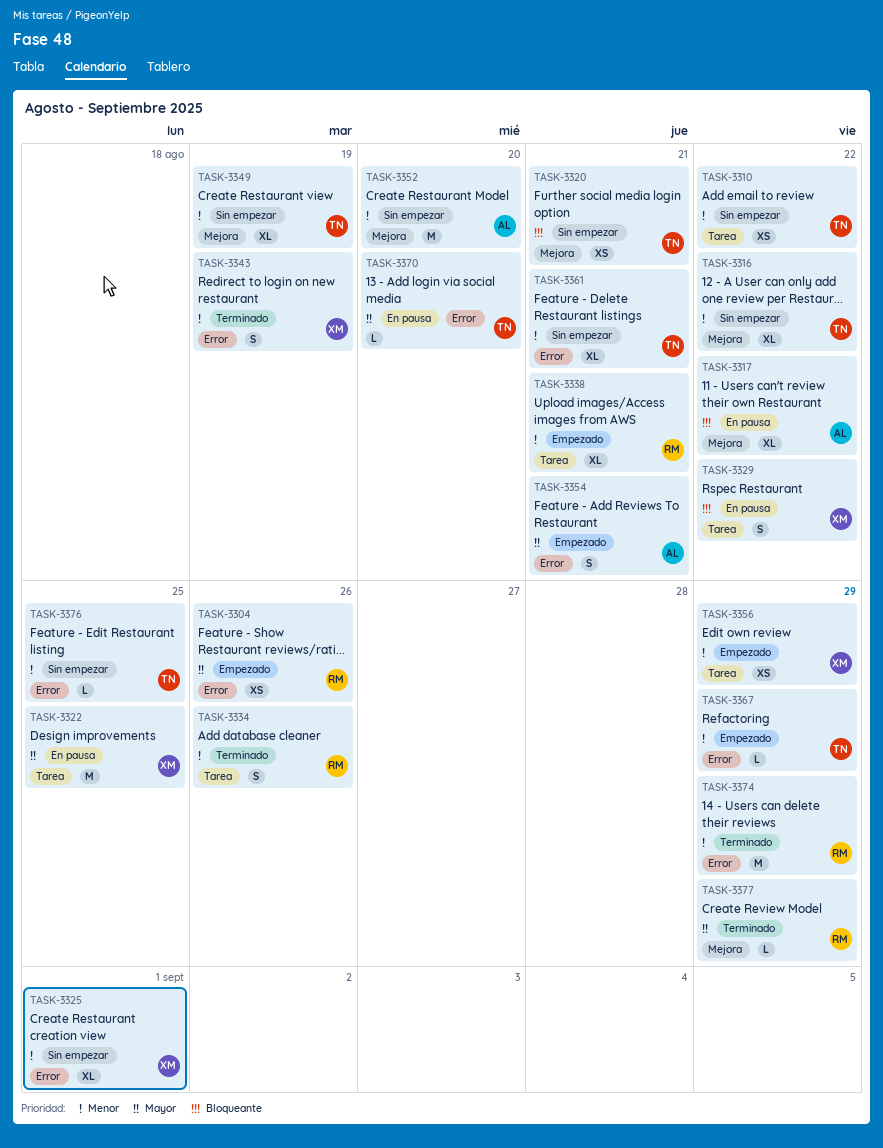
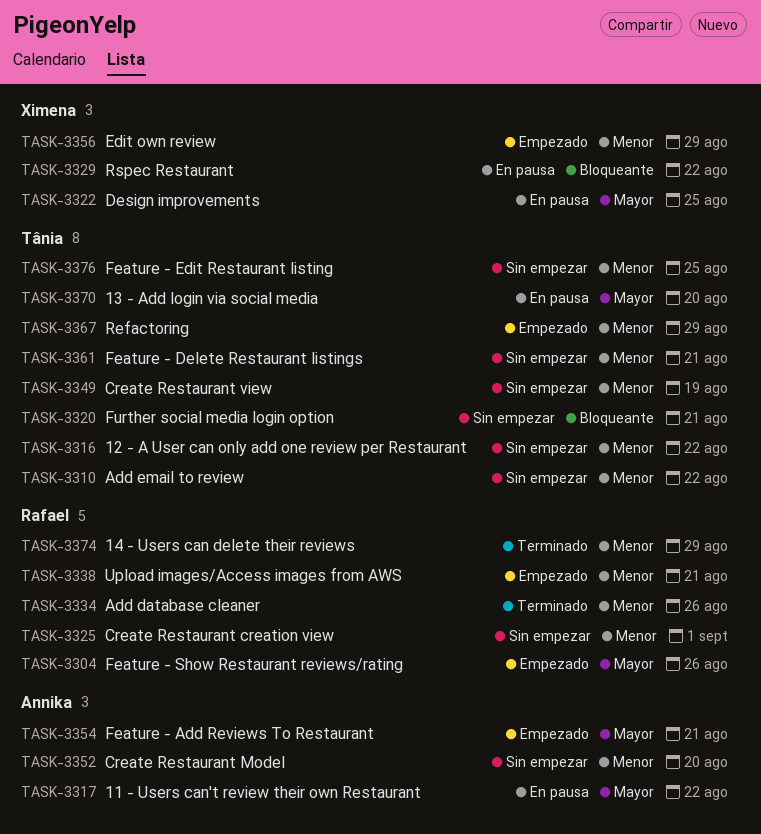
TASK-3317, priority: Bloqueante -> Mayor
TASK-3325, owner: Ximena -> Rafael
TASK-3343: present -> none
TASK-3377: present -> none

